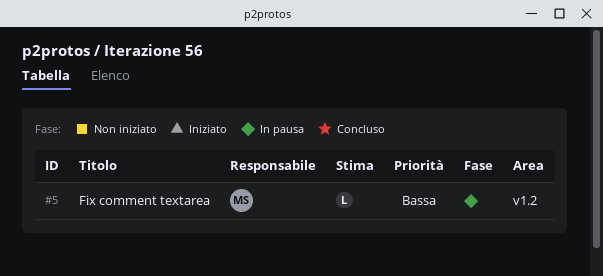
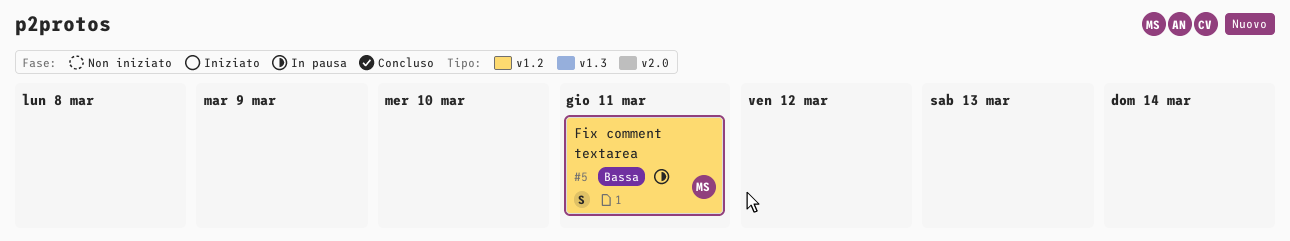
#5, estimate: L -> S

